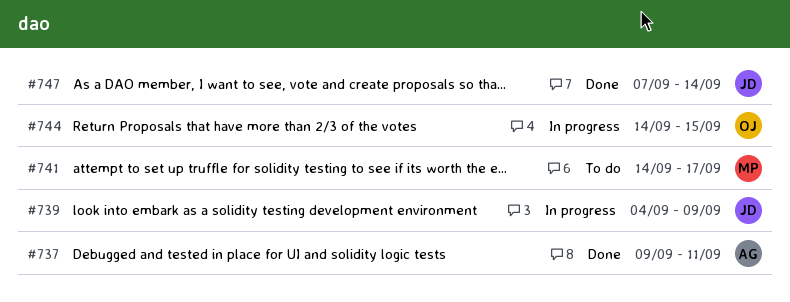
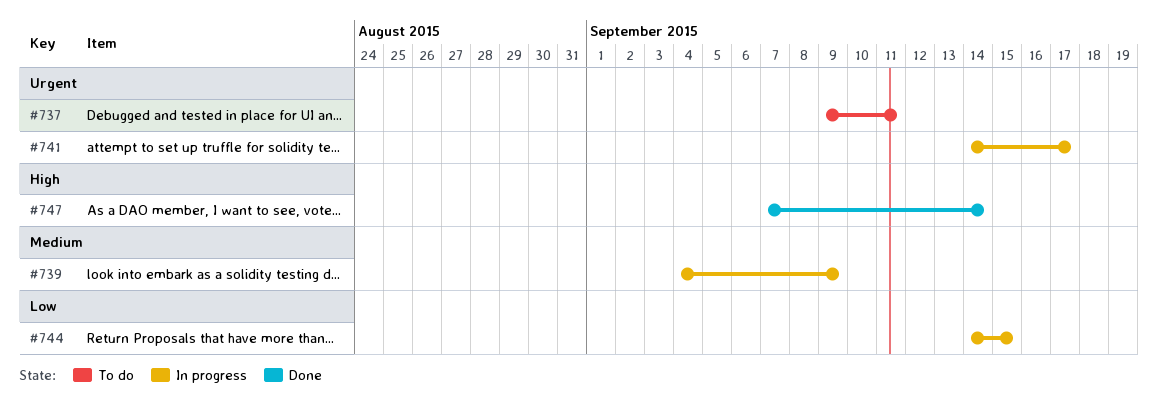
#737, status: Done -> To do
#741, status: To do -> In progress

